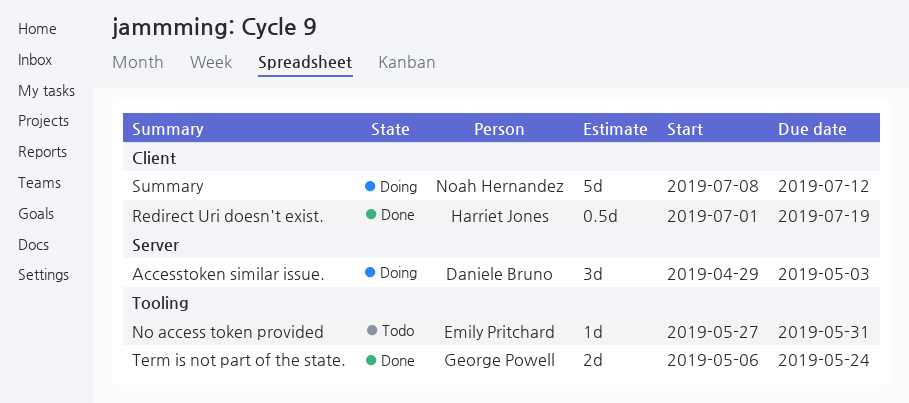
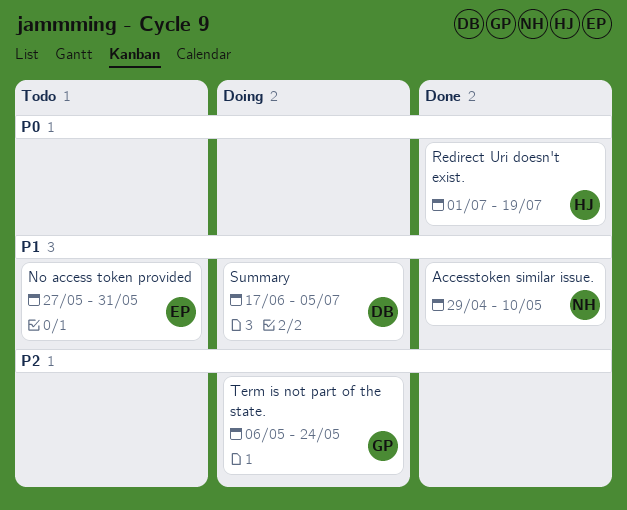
Accesstoken similar issue., status: Doing -> Done
Accesstoken similar issue., owner: Daniele Bruno -> Noah Hernandez
Accesstoken similar issue., due: May 3 -> May 10
Summary, owner: Noah Hernandez -> Daniele Bruno
Summary, start: Jul 8 -> Jun 17
Summary, due: Jul 12 -> Jul 5
Term is not part of the state., status: Done -> Doing

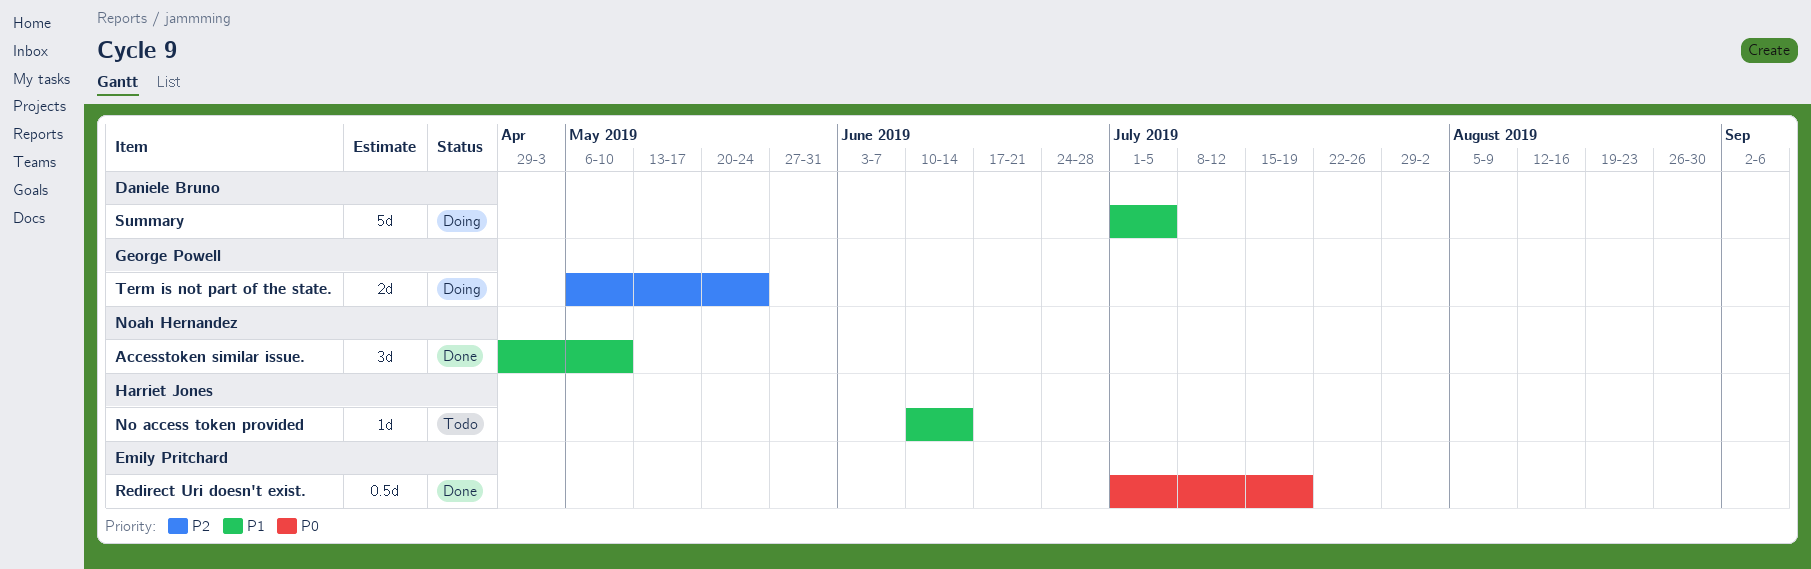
No access token provided, owner: Emily Pritchard -> Harriet Jones
No access token provided, start: May 27 -> Jun 10
No access token provided, due: May 31 -> Jun 14
Redirect Uri doesn't exist., owner: Harriet Jones -> Emily Pritchard
Summary, start: Jun 17 -> Jul 1

